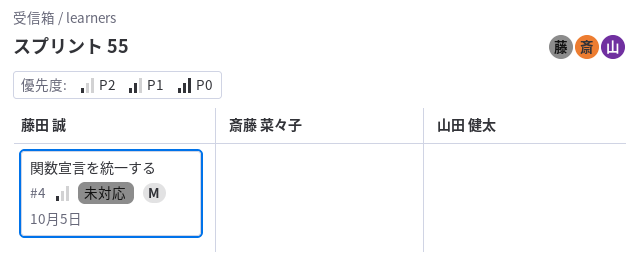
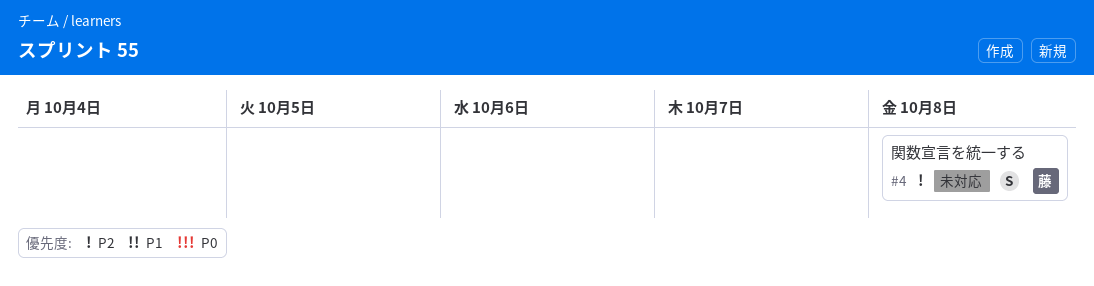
#4, estimate: M -> S
#4, due: Oct 5 -> Oct 8

